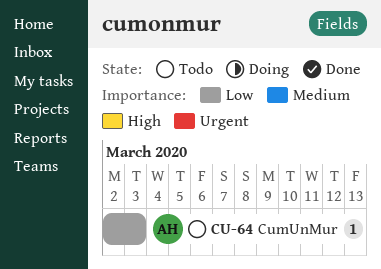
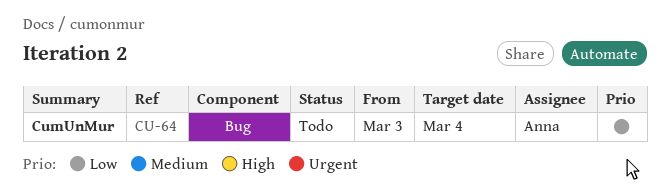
CU-64, start: Mar 2 -> Mar 3
CU-64, due: Mar 3 -> Mar 4

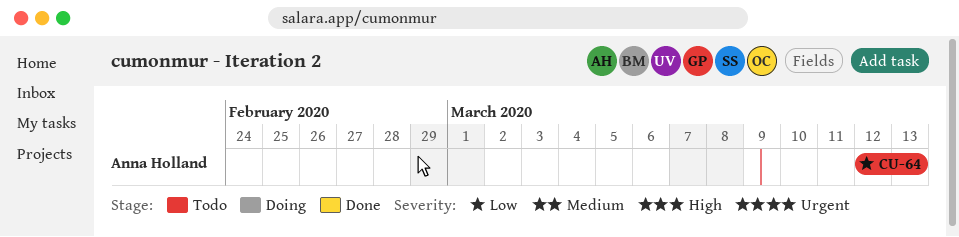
CU-64, start: Mar 3 -> Mar 12
CU-64, due: Mar 4 -> Mar 13

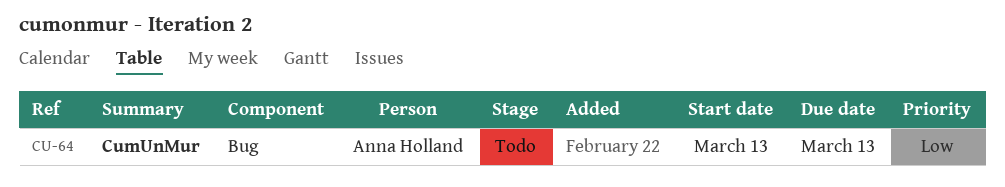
CU-64, start: Mar 12 -> Mar 13

